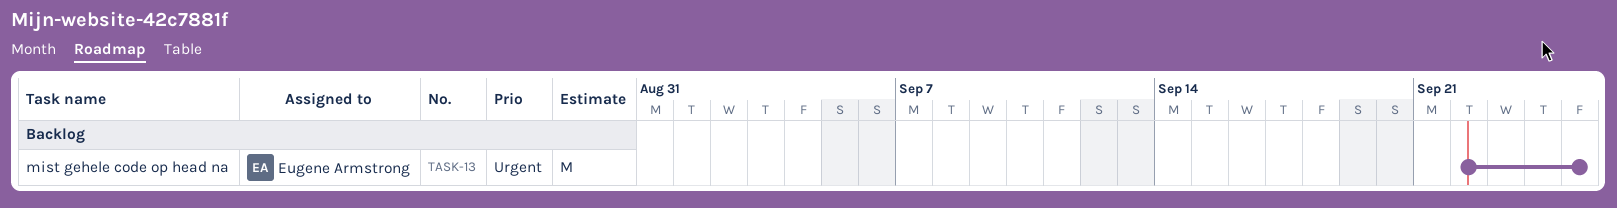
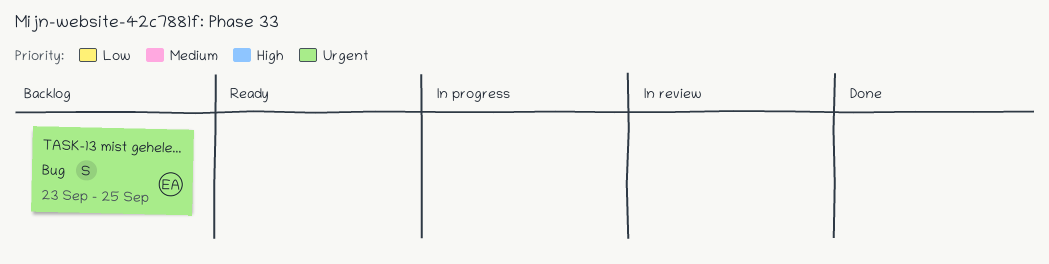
TASK-13, estimate: M -> S
TASK-13, start: Sep 22 -> Sep 23

